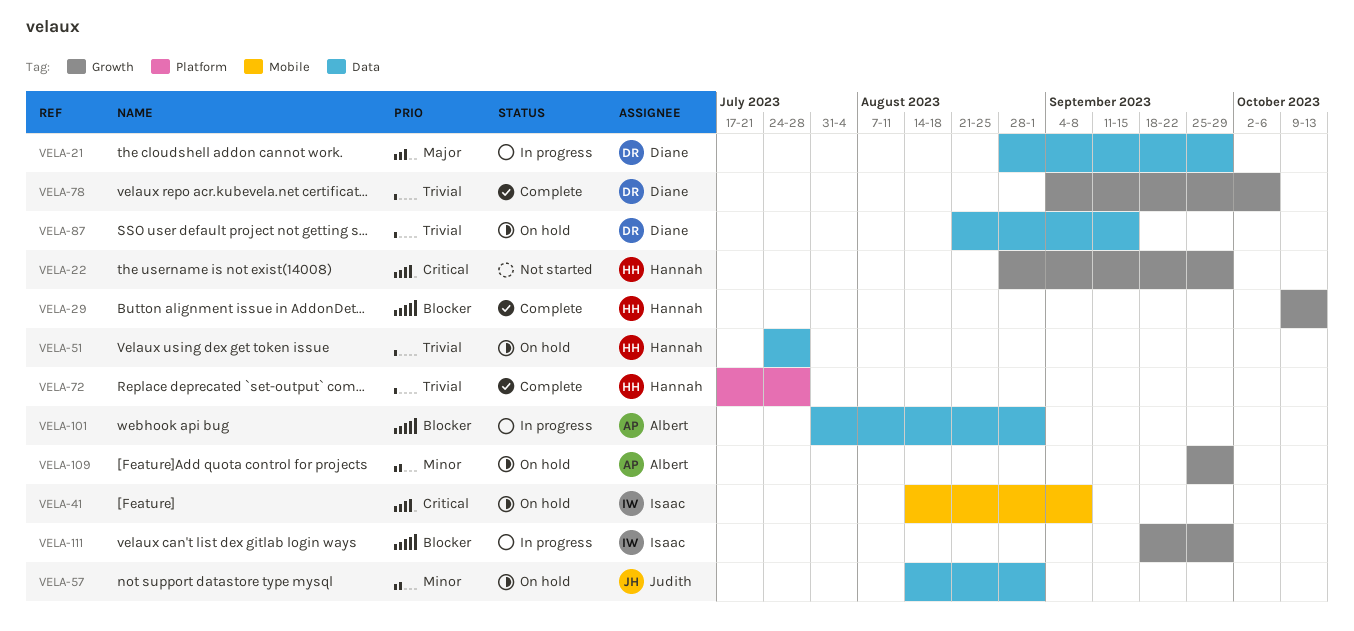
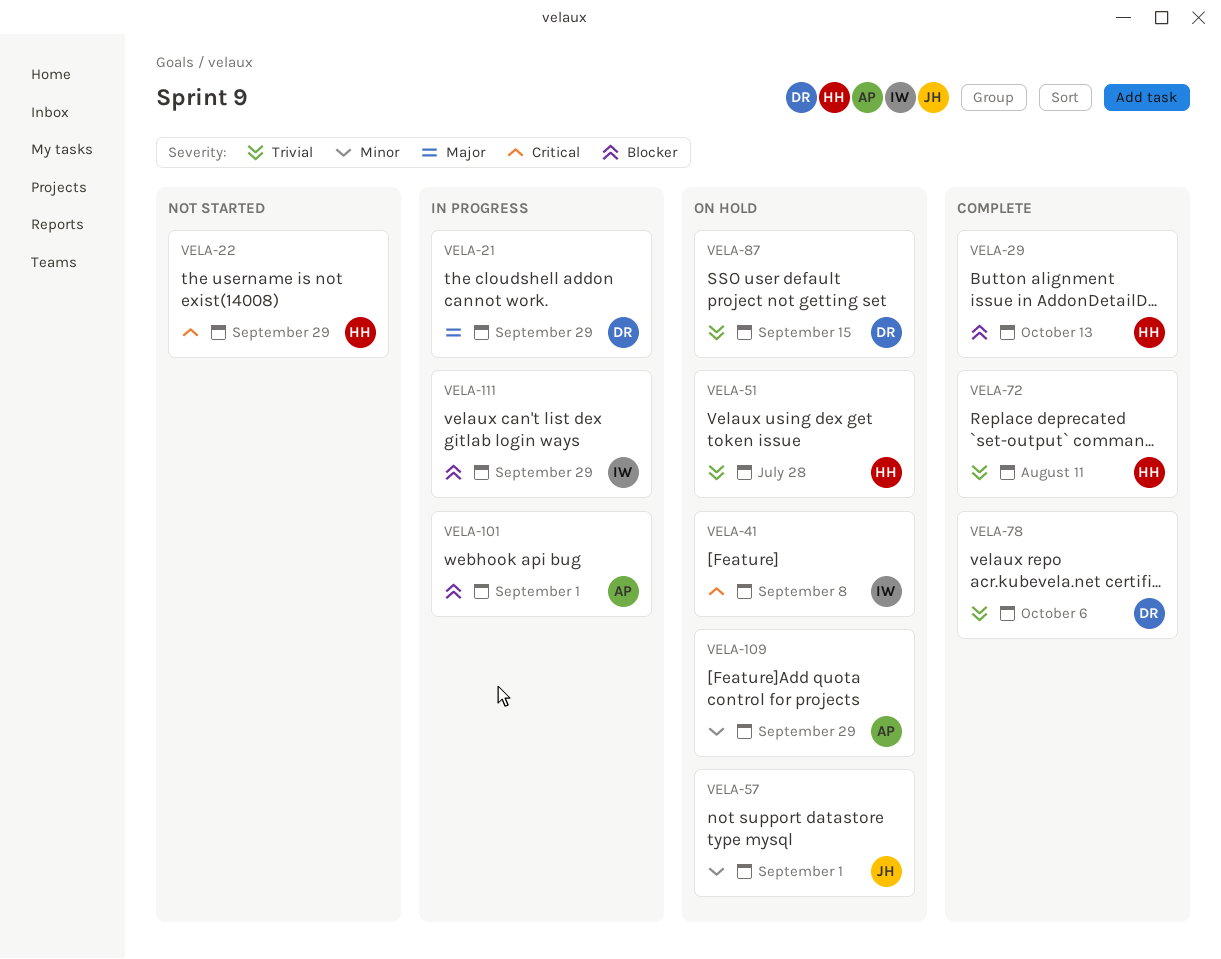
VELA-72, due: Jul 28 -> Aug 11

